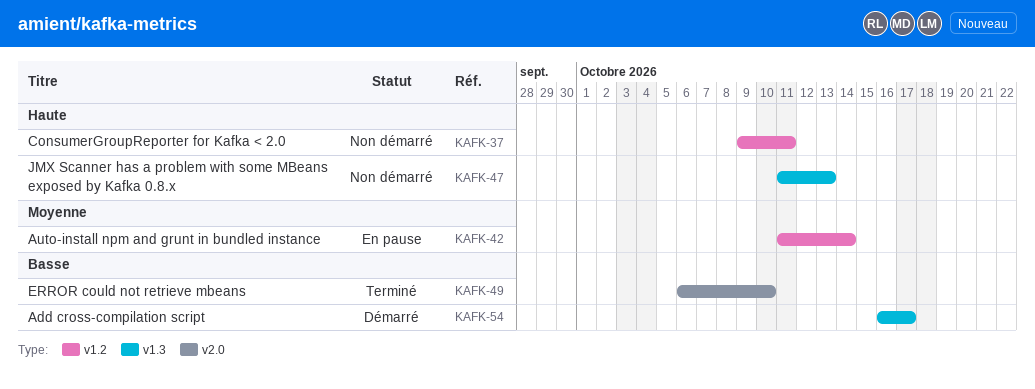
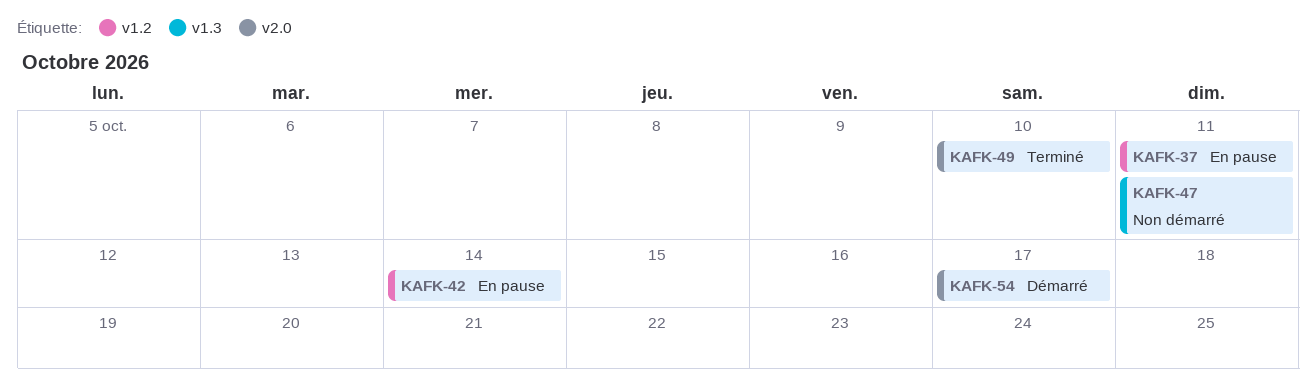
KAFK-37, status: Non démarré -> En pause
KAFK-47, due: Oct 13 -> Oct 11
KAFK-54, label: v1.3 -> v2.0

